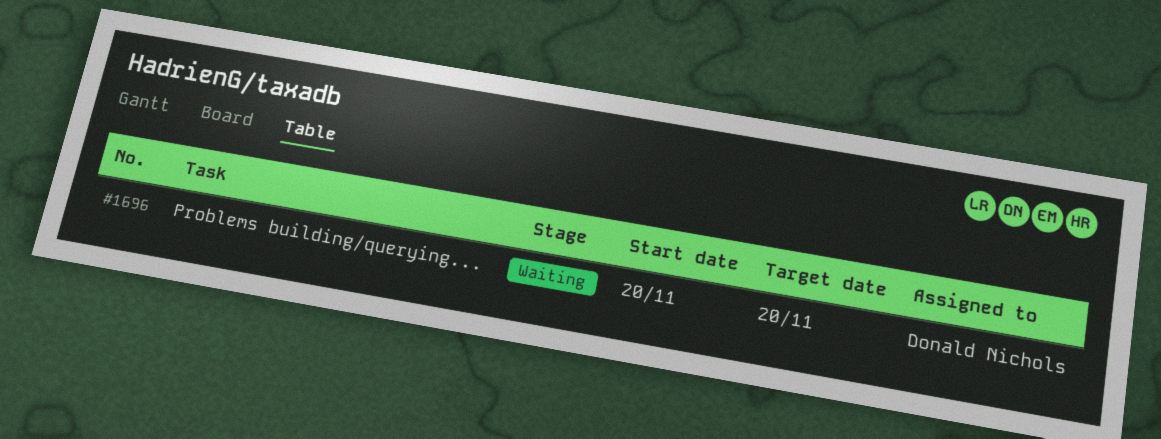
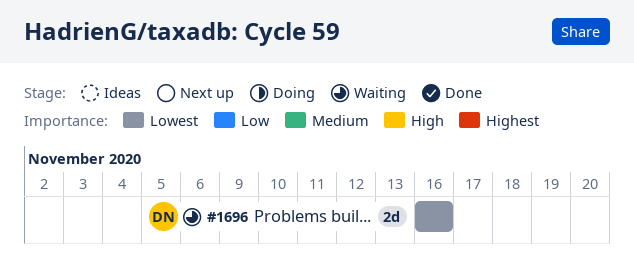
#1696, start: Nov 20 -> Nov 16
#1696, due: Nov 20 -> Nov 16

